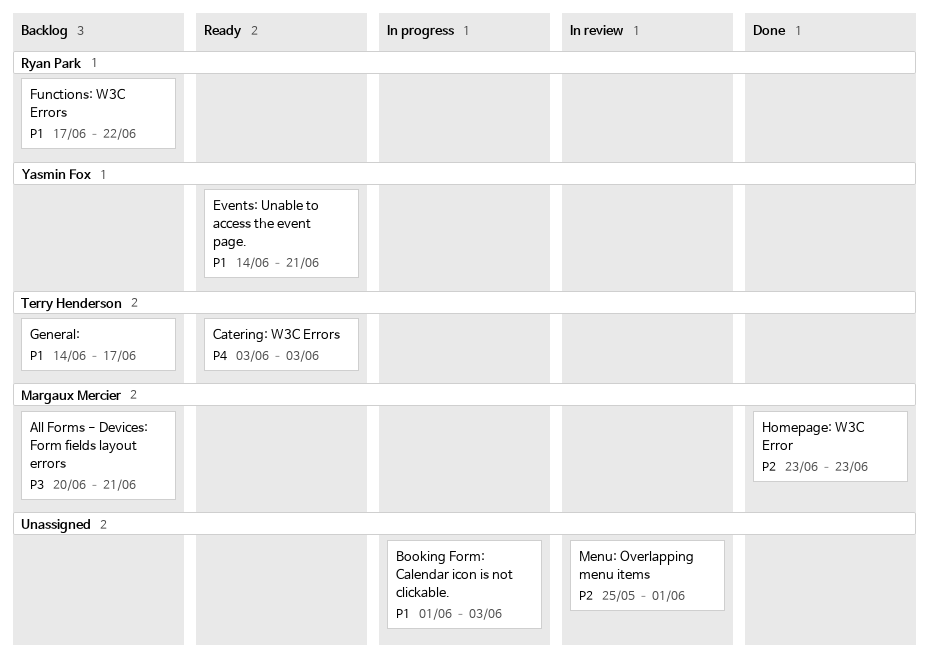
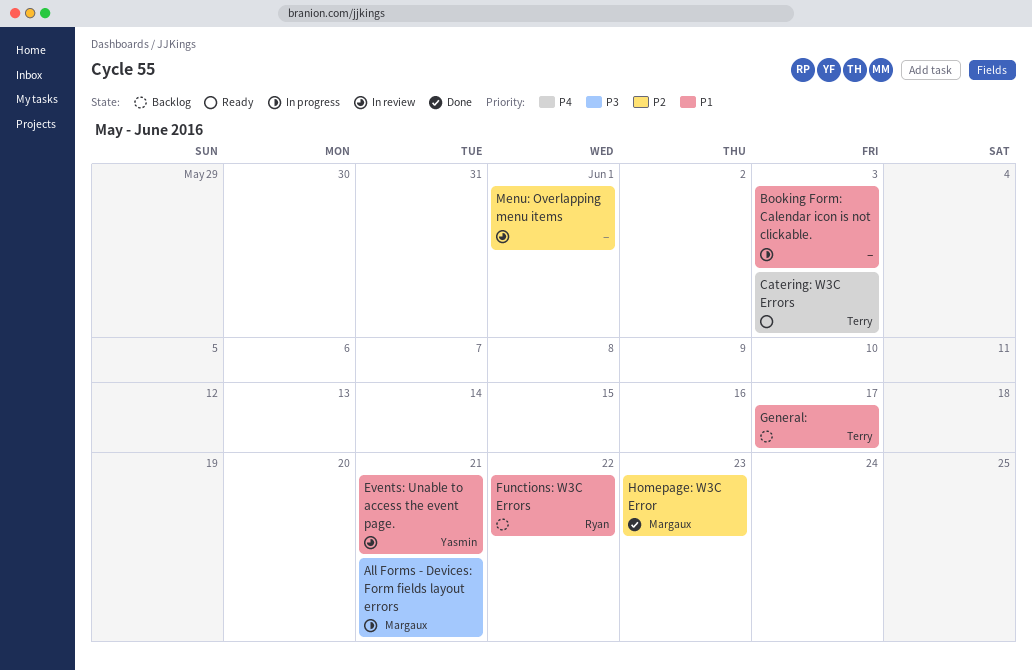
All Forms - Devices: Form fields layout errors, status: Backlog -> In progress
Events: Unable to access the event page., status: Ready -> In review

